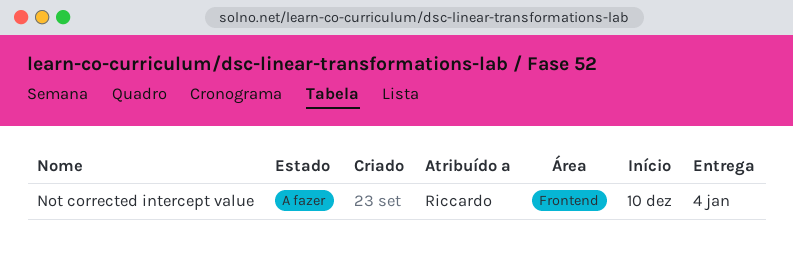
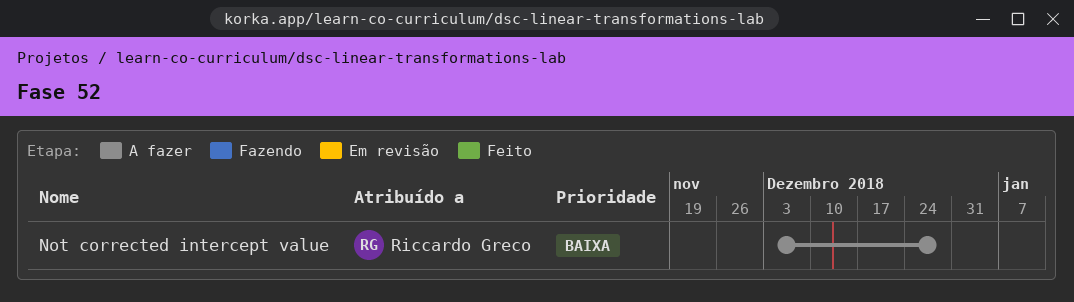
Not corrected intercept value, start: Dec 10 -> Dec 3
Not corrected intercept value, due: Jan 4 -> Dec 28

